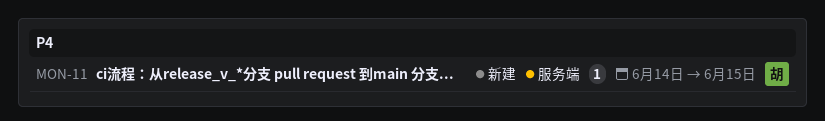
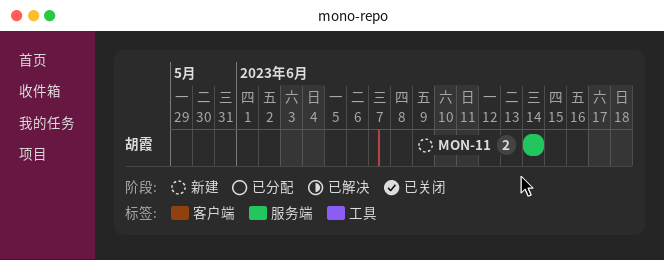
MON-11, estimate: 1 -> 2
MON-11, due: Jun 15 -> Jun 14

